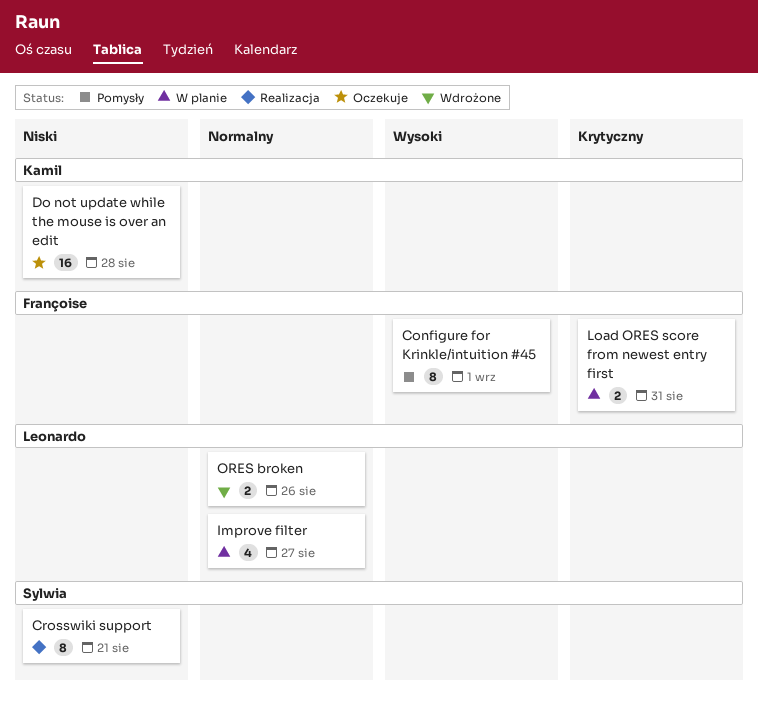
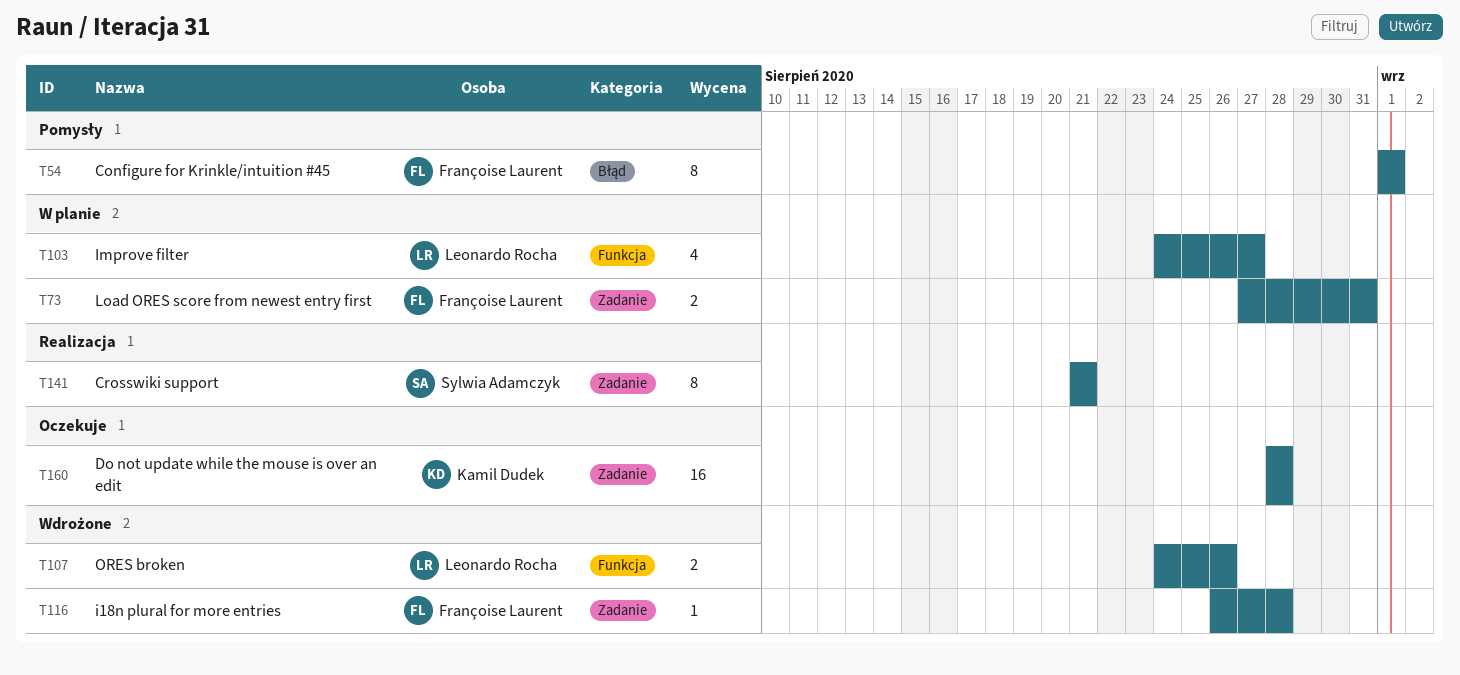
i18n plural for more entries: none -> present

